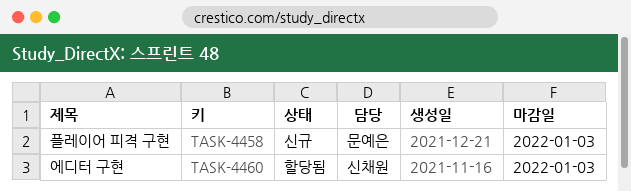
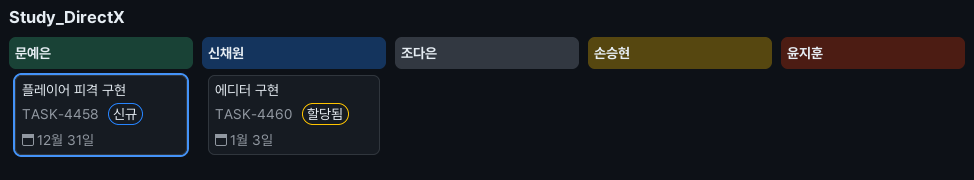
TASK-4458, due: Jan 3 -> Dec 31

